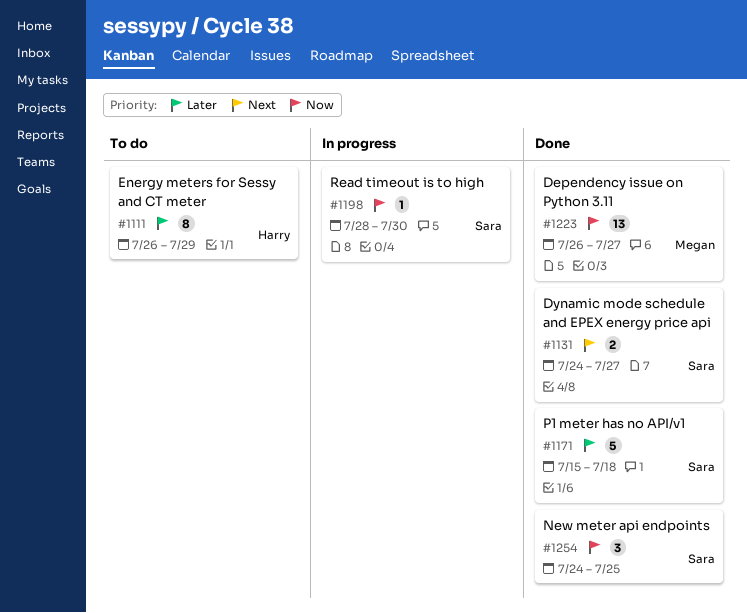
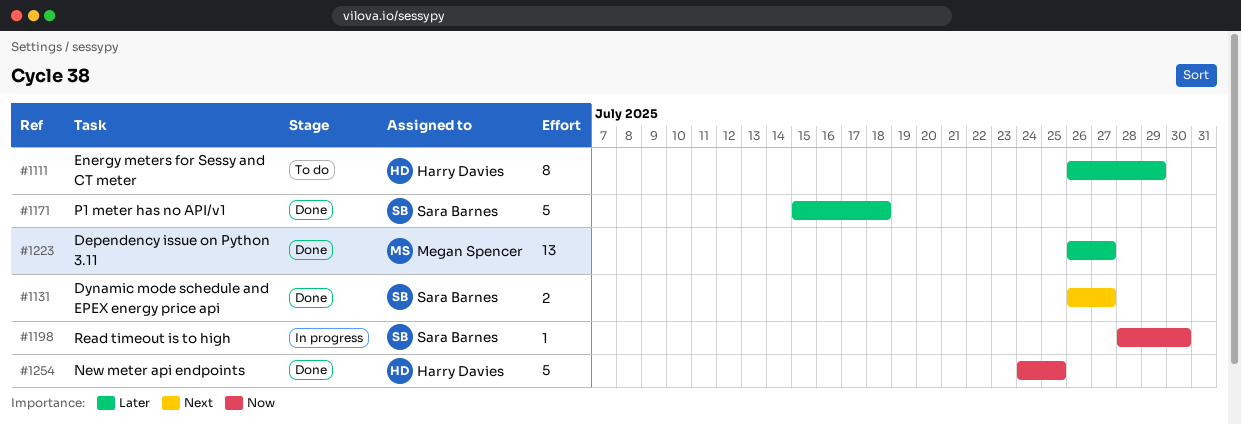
#1131, start: Jul 24 -> Jul 26
#1223, priority: Now -> Later
#1254, owner: Sara Barnes -> Harry Davies
#1254, estimate: 3 -> 5

